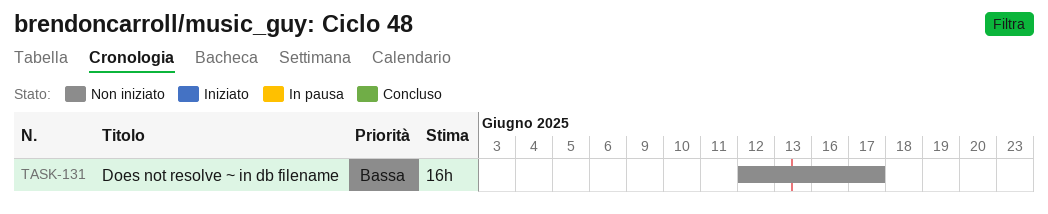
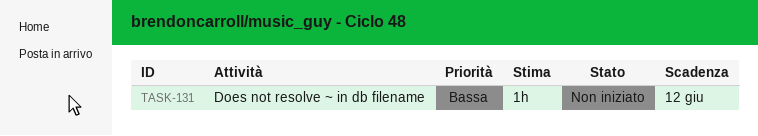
TASK-131, estimate: 16h -> 1h
TASK-131, due: Jun 17 -> Jun 12

